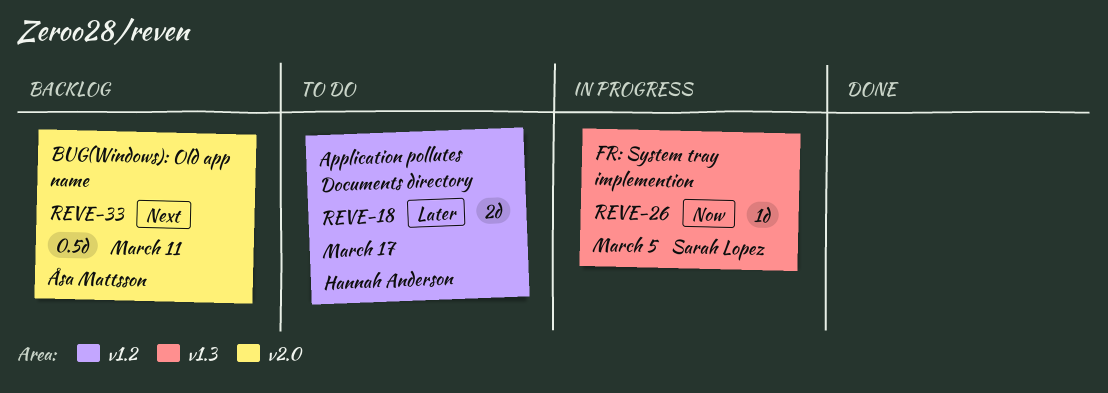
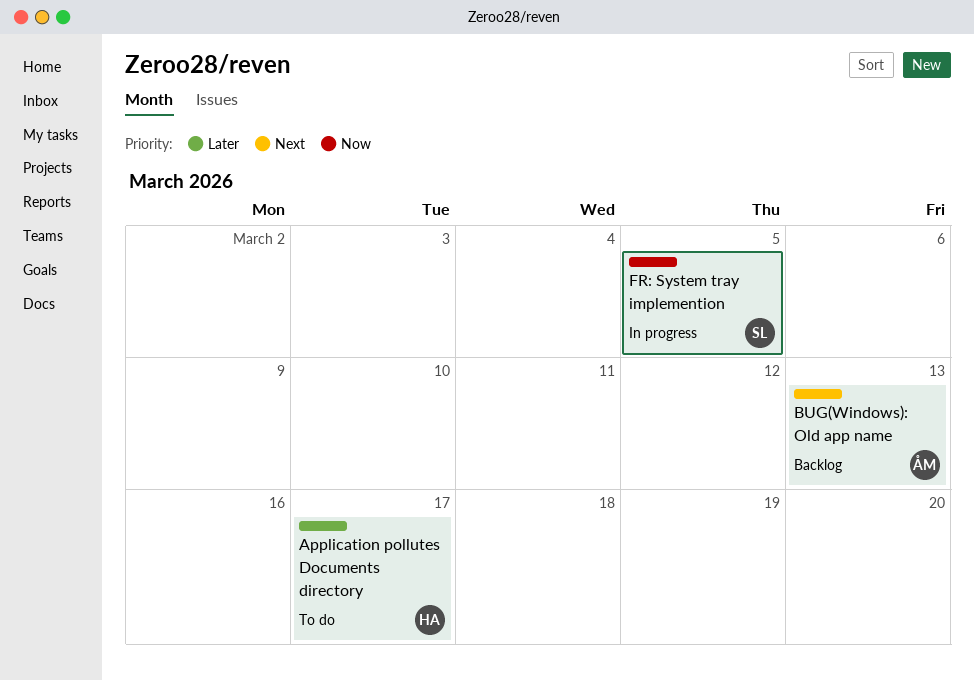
BUG(Windows): Old app name, due: Mar 11 -> Mar 13

